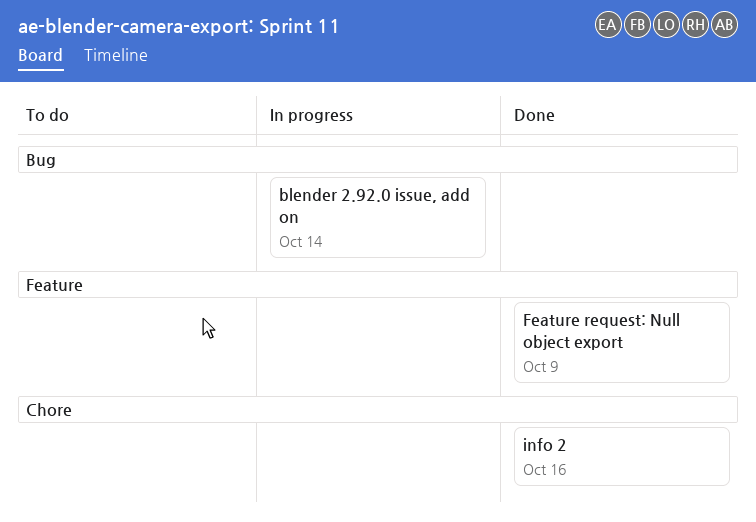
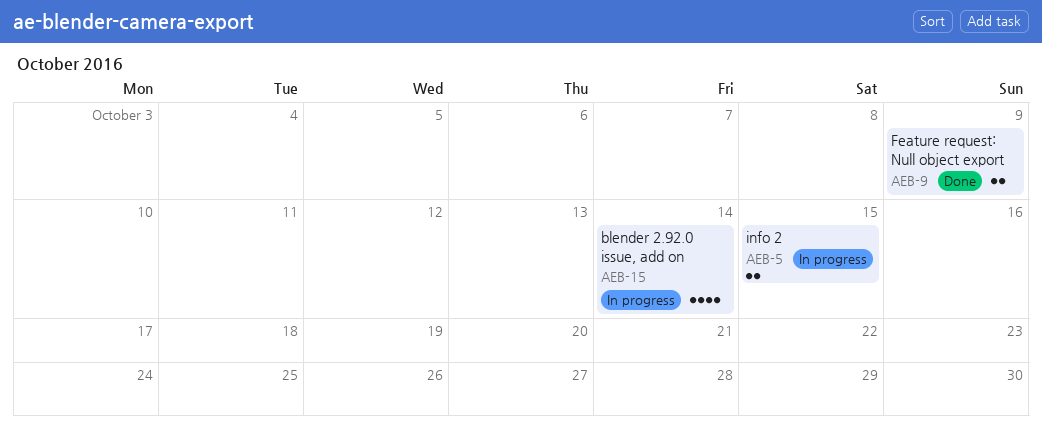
info 2, status: Done -> In progress
info 2, due: Oct 16 -> Oct 15

